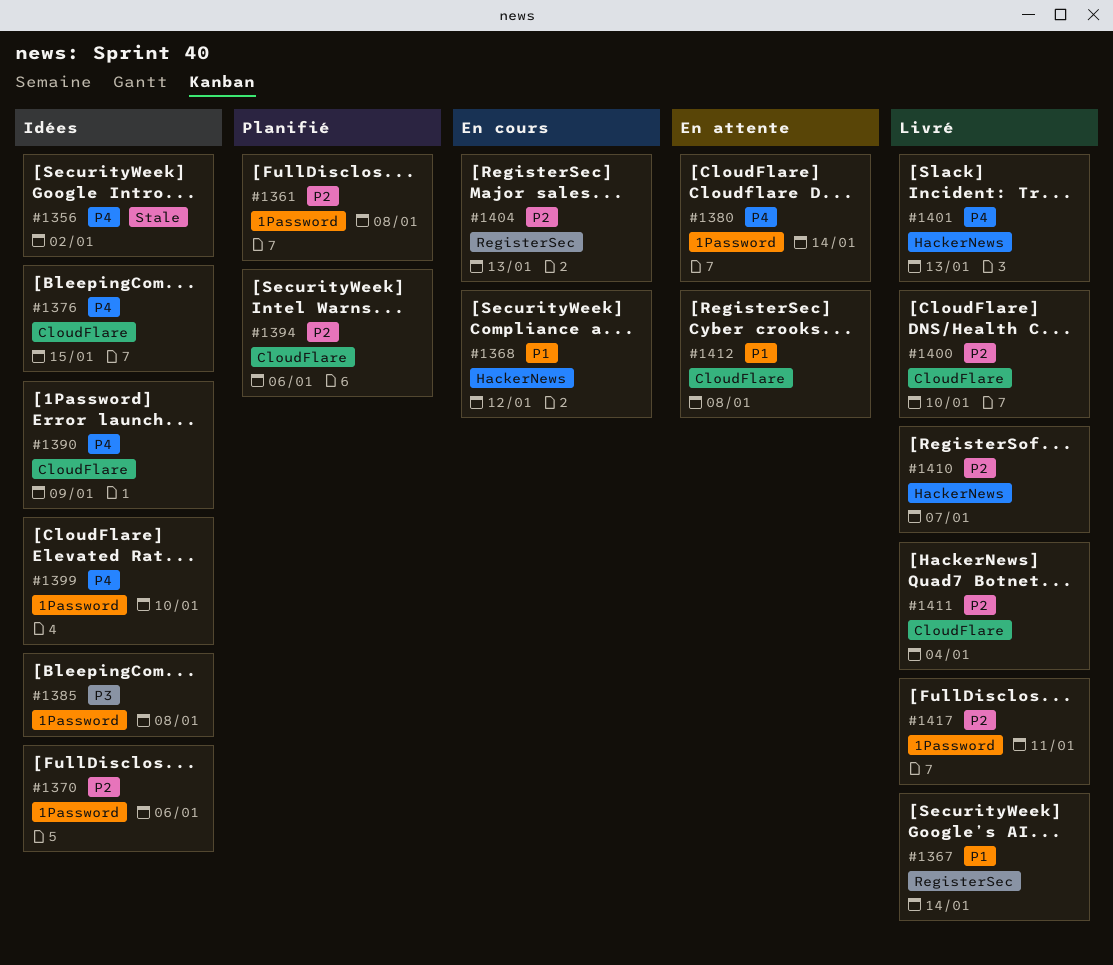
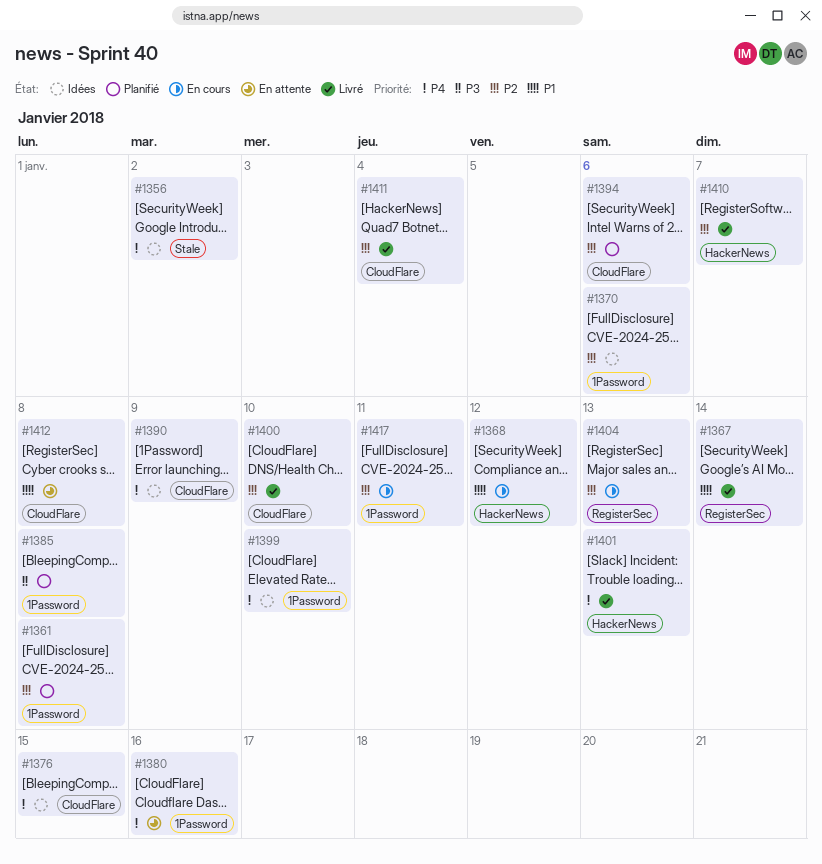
#1380, due: Jan 14 -> Jan 16
#1385, status: Idées -> Planifié
#1417, status: Livré -> En cours

